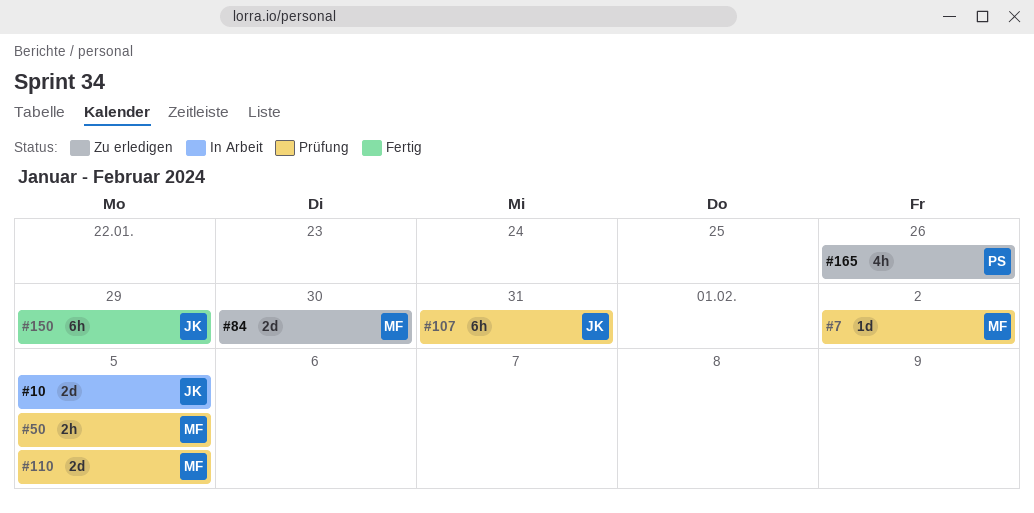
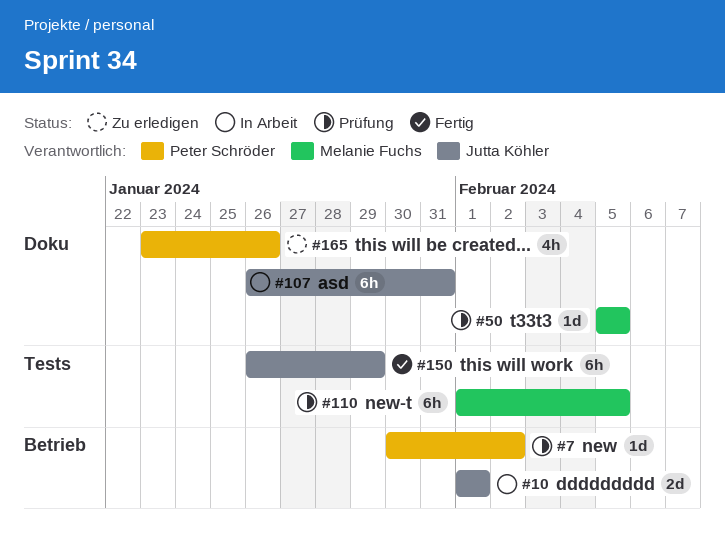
#7, owner: Melanie Fuchs -> Peter Schröder
#10, due: Feb 5 -> Feb 1
#50, estimate: 2h -> 1d
#84: present -> none
#107, status: Prüfung -> In Arbeit
#110, estimate: 2d -> 6h

